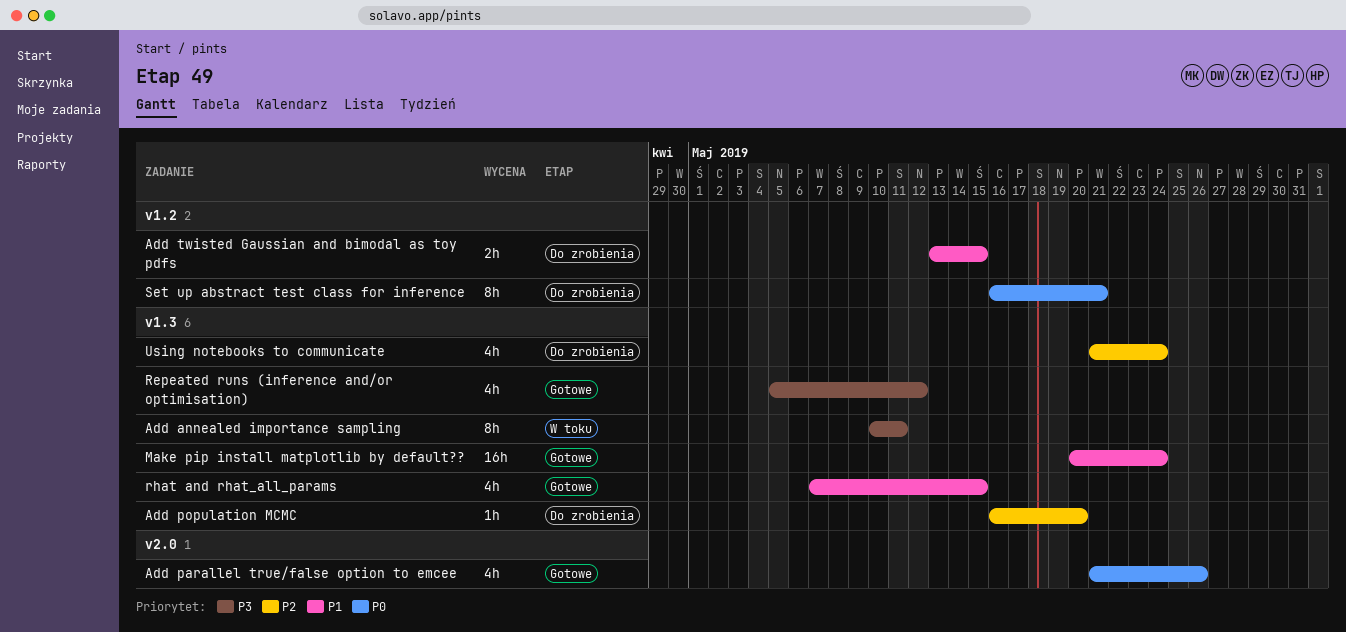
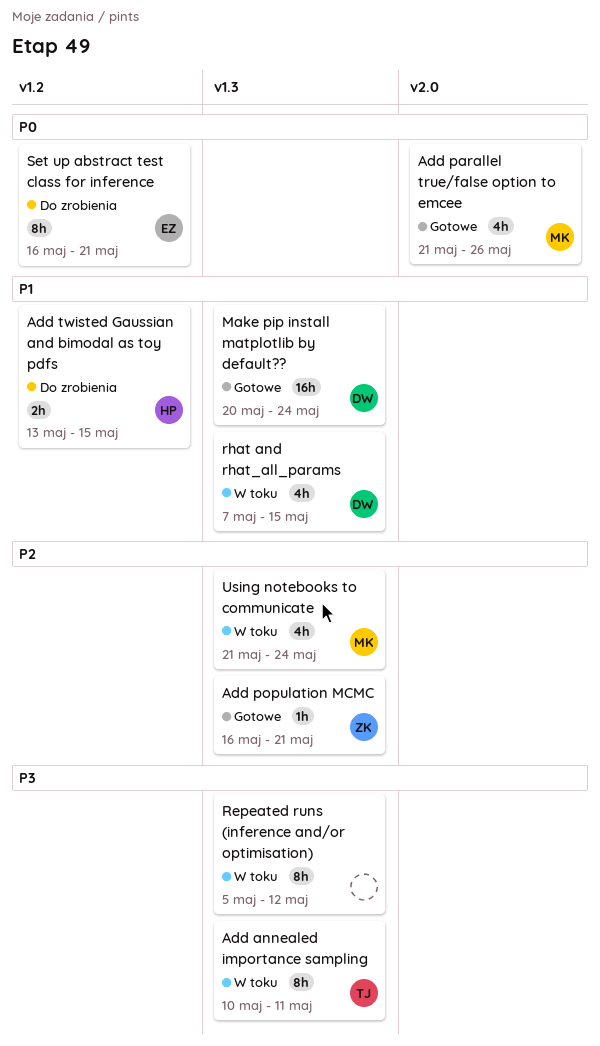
Add population MCMC, status: Do zrobienia -> Gotowe
Add population MCMC, due: May 20 -> May 21
Repeated runs (inference and/or optimisation), status: Gotowe -> W toku
Repeated runs (inference and/or optimisation), estimate: 4h -> 8h
rhat and rhat_all_params, status: Gotowe -> W toku
Using notebooks to communicate, status: Do zrobienia -> W toku

